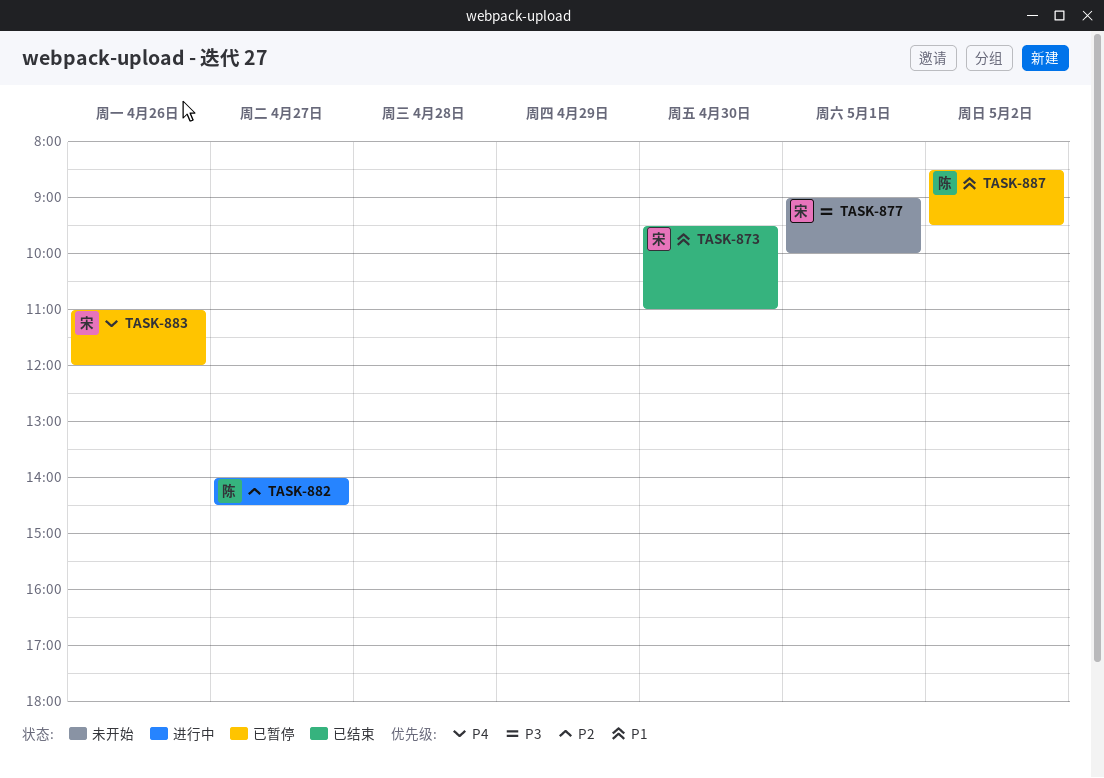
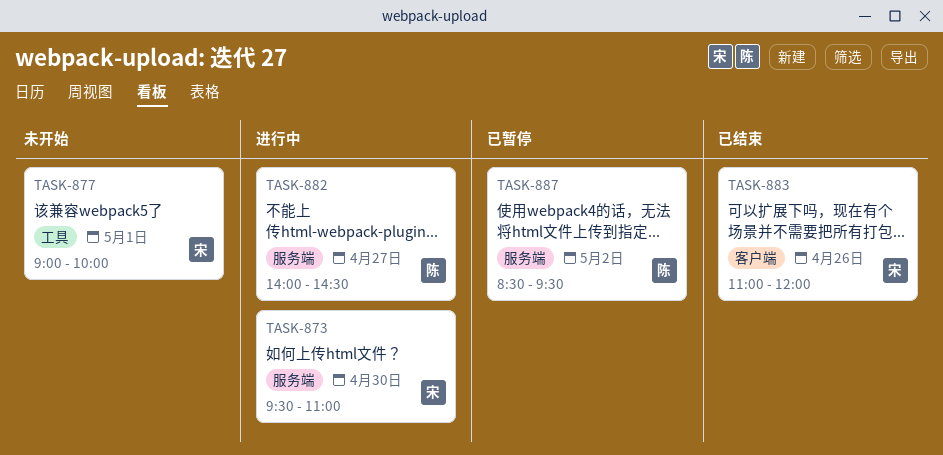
TASK-873, status: 已结束 -> 进行中
TASK-883, status: 已暂停 -> 已结束

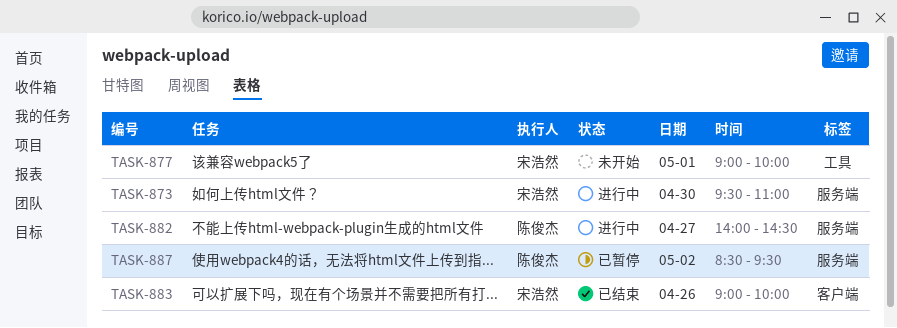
TASK-883, begins: 11:00 -> 09:00
TASK-883, ends: 12:00 -> 10:00

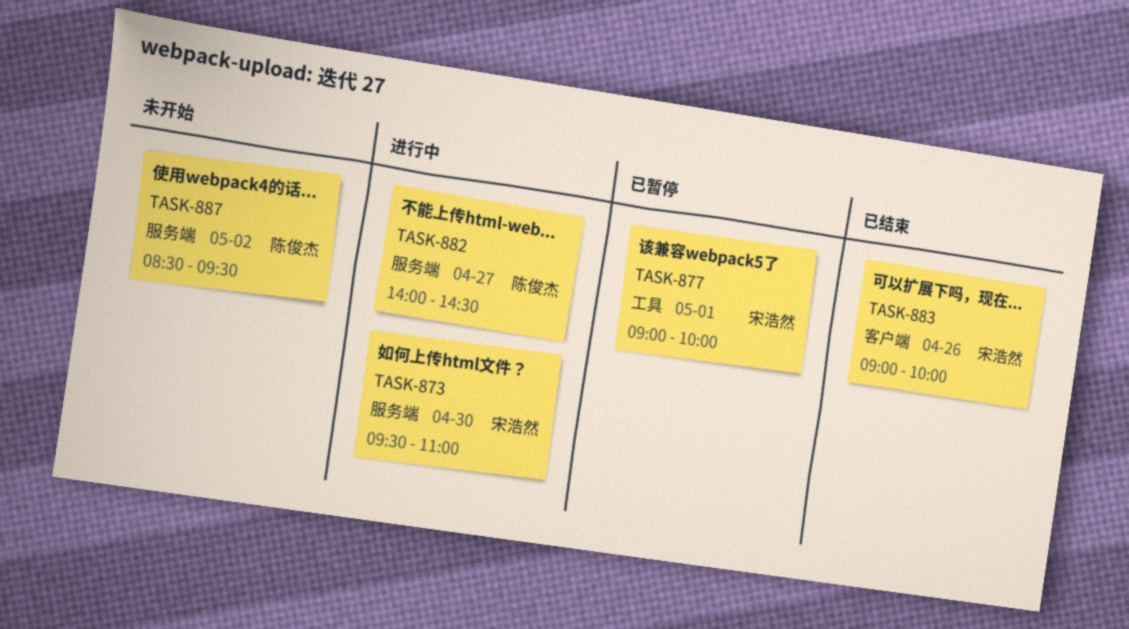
TASK-877, status: 未开始 -> 已暂停
TASK-887, status: 已暂停 -> 未开始

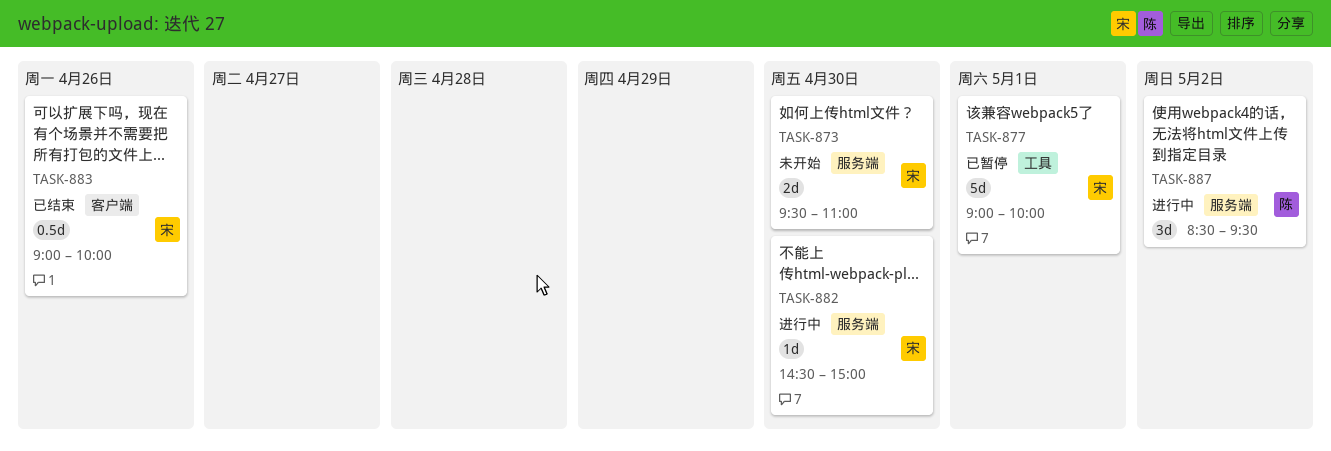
TASK-873, status: 进行中 -> 未开始
TASK-882, owner: 陈俊杰 -> 宋浩然
TASK-882, day: Apr 27 -> Apr 30
TASK-882, begins: 14:00 -> 14:30
TASK-882, ends: 14:30 -> 15:00
TASK-887, status: 未开始 -> 进行中

